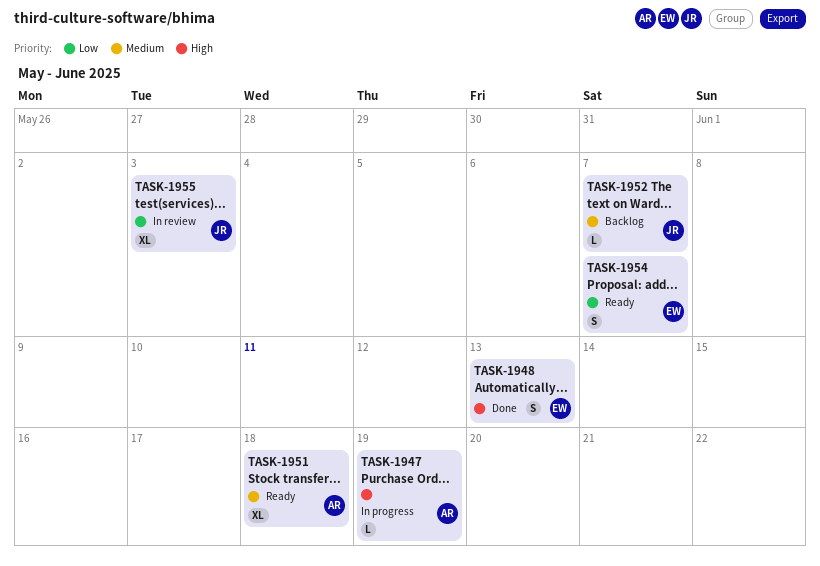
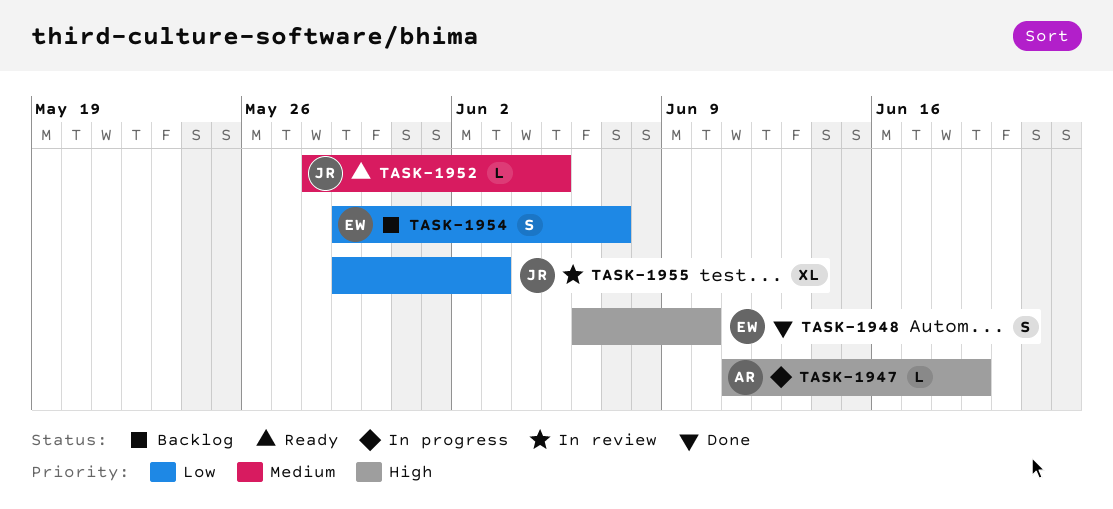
TASK-1948, due: Jun 13 -> Jun 10
TASK-1951: present -> none
TASK-1952, status: Backlog -> Ready
TASK-1952, due: Jun 7 -> Jun 5
TASK-1954, status: Ready -> Backlog

